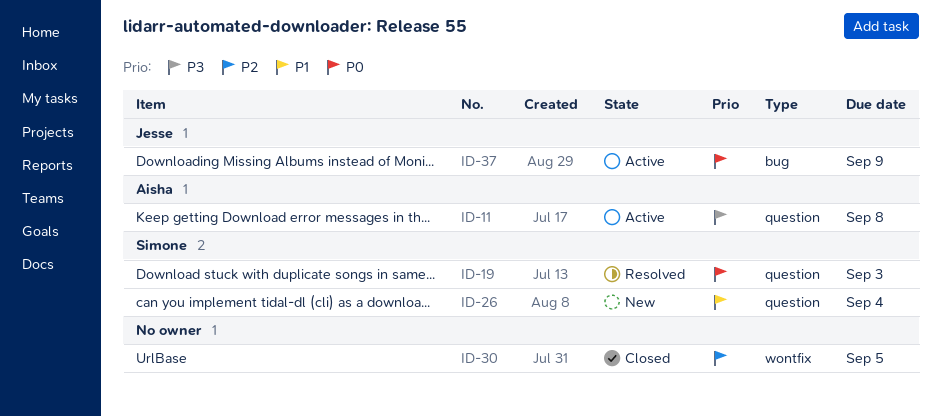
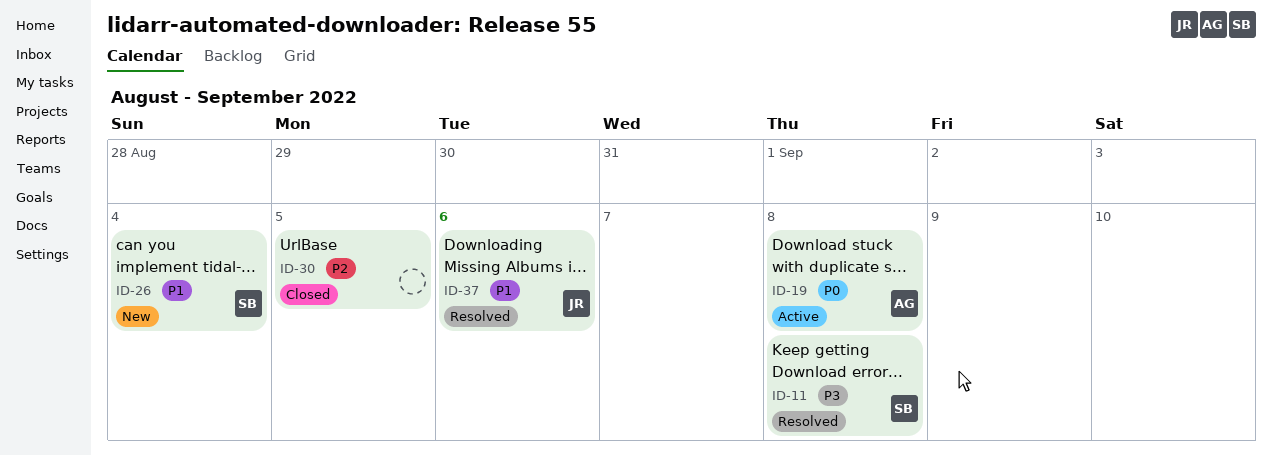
ID-11, status: Active -> Resolved
ID-11, owner: Aisha -> Simone
ID-19, status: Resolved -> Active
ID-19, owner: Simone -> Aisha
ID-19, due: Sep 3 -> Sep 8
ID-37, status: Active -> Resolved
ID-37, priority: P0 -> P1
ID-37, due: Sep 9 -> Sep 6

